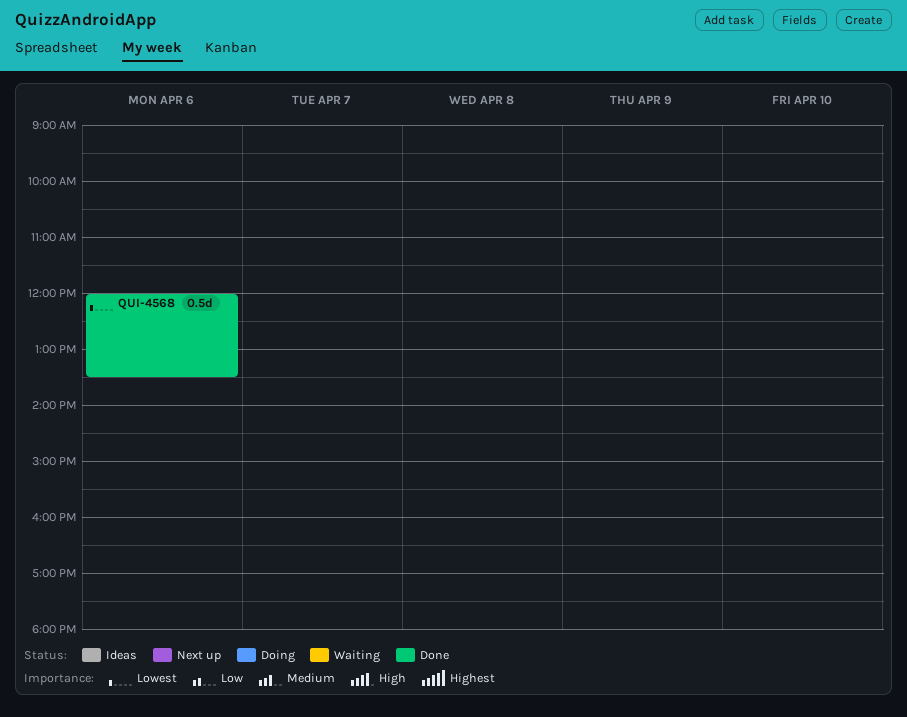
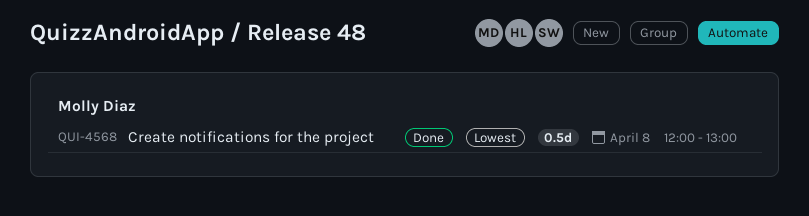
QUI-4568, day: Apr 6 -> Apr 8
QUI-4568, ends: 13:30 -> 13:00

